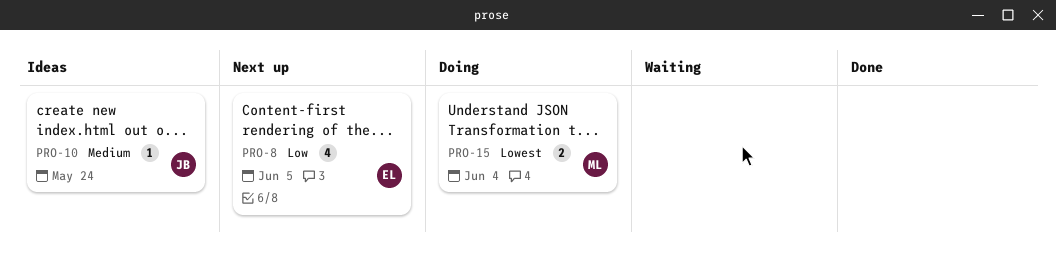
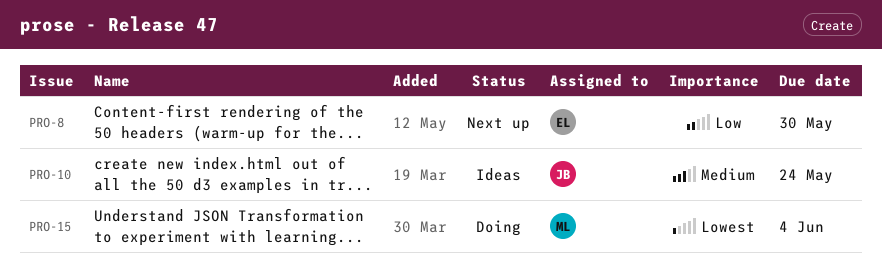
PRO-8, due: Jun 5 -> May 30

